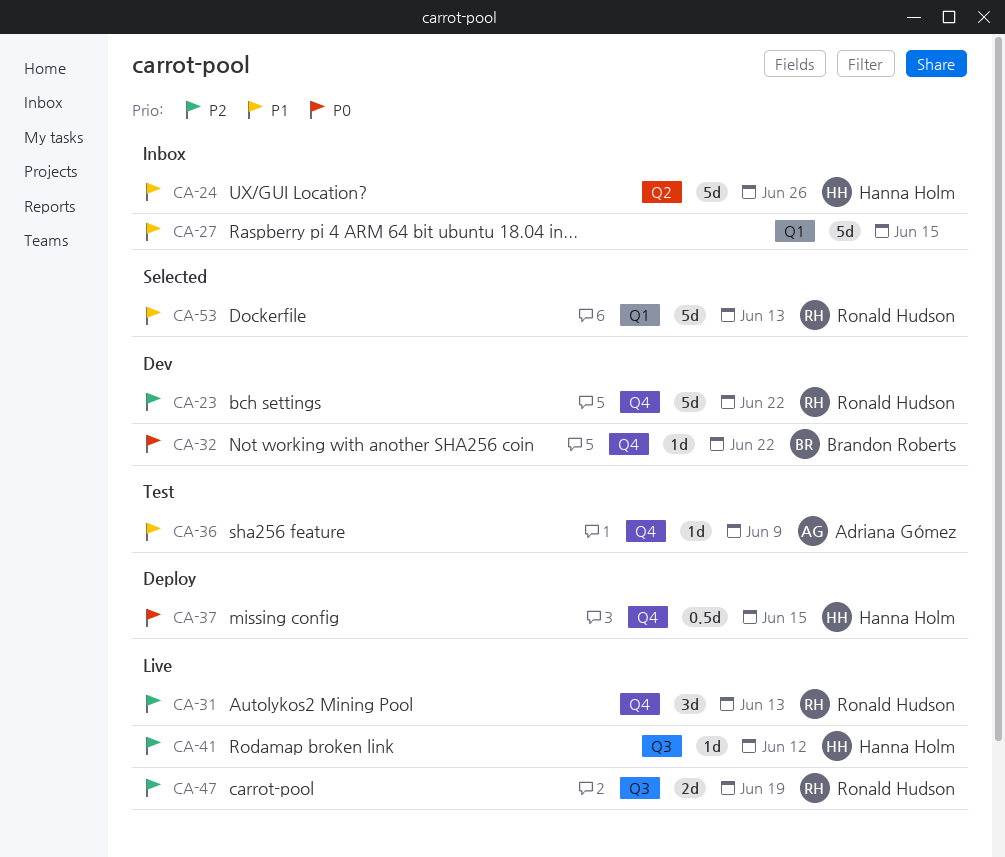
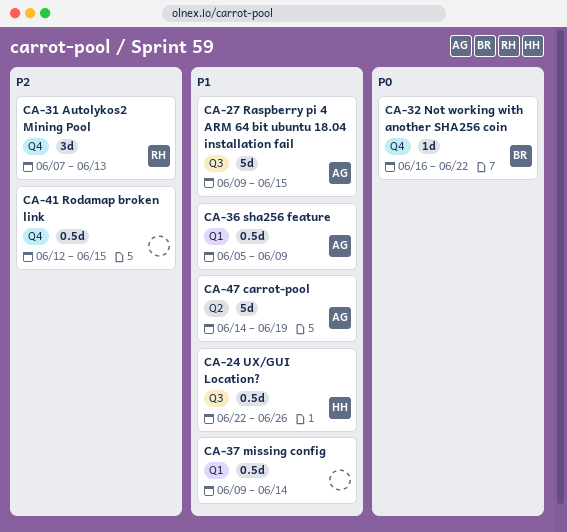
CA-23: present -> none
CA-24, label: Q2 -> Q3
CA-24, estimate: 5d -> 0.5d
CA-27, owner: none -> Adriana Gómez
CA-27, label: Q1 -> Q3
CA-36, label: Q4 -> Q1
CA-36, estimate: 1d -> 0.5d
CA-37, owner: Hanna Holm -> none
CA-37, priority: P0 -> P1
CA-37, label: Q4 -> Q1
CA-37, due: Jun 15 -> Jun 14
CA-41, owner: Hanna Holm -> none
CA-41, label: Q3 -> Q4
CA-41, estimate: 1d -> 0.5d
CA-41, due: Jun 12 -> Jun 15
CA-47, owner: Ronald Hudson -> Adriana Gómez
CA-47, priority: P2 -> P1
CA-47, label: Q3 -> Q2
CA-47, estimate: 2d -> 5d
CA-53: present -> none

